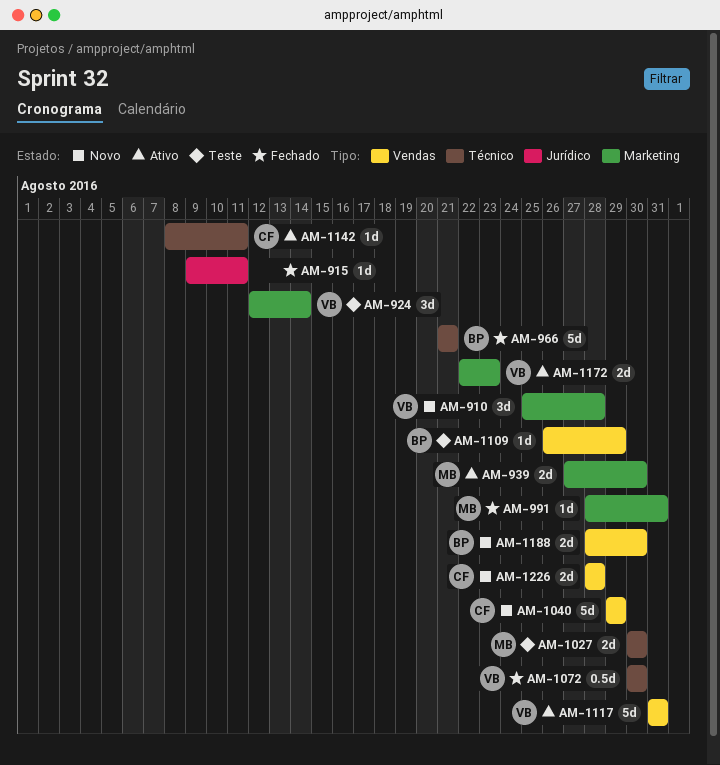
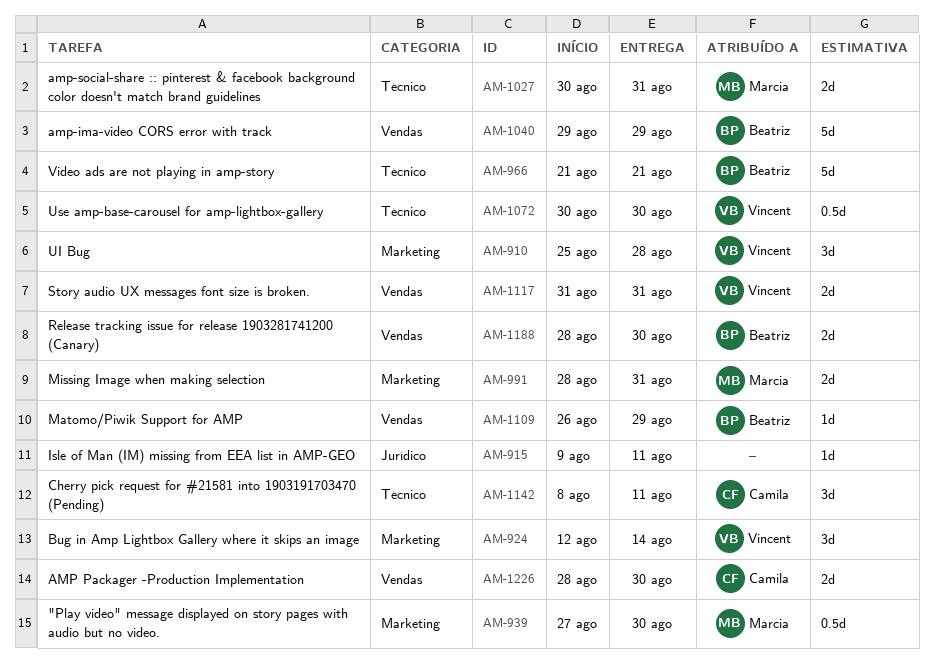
AM-939, estimate: 2d -> 0.5d
AM-991, estimate: 1d -> 2d
AM-1027, due: Aug 30 -> Aug 31
AM-1040, owner: Camila -> Beatriz
AM-1117, estimate: 5d -> 2d
AM-1142, estimate: 1d -> 3d
AM-1172: present -> none
AM-1226, due: Aug 28 -> Aug 30

